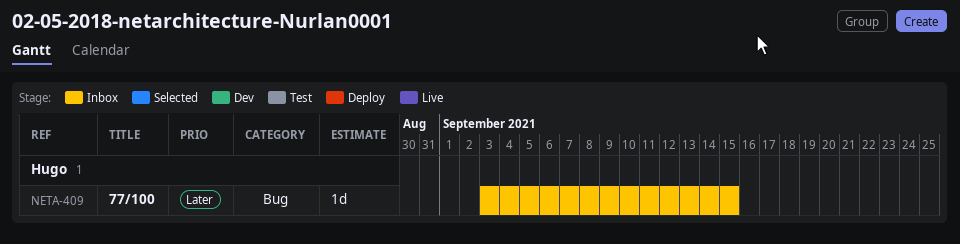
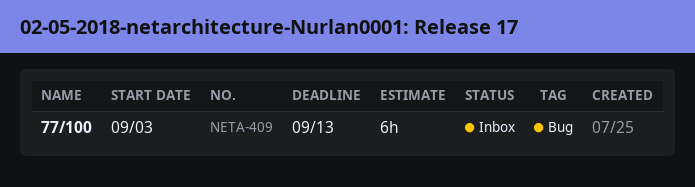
NETA-409, estimate: 1d -> 6h
NETA-409, due: Sep 15 -> Sep 13

